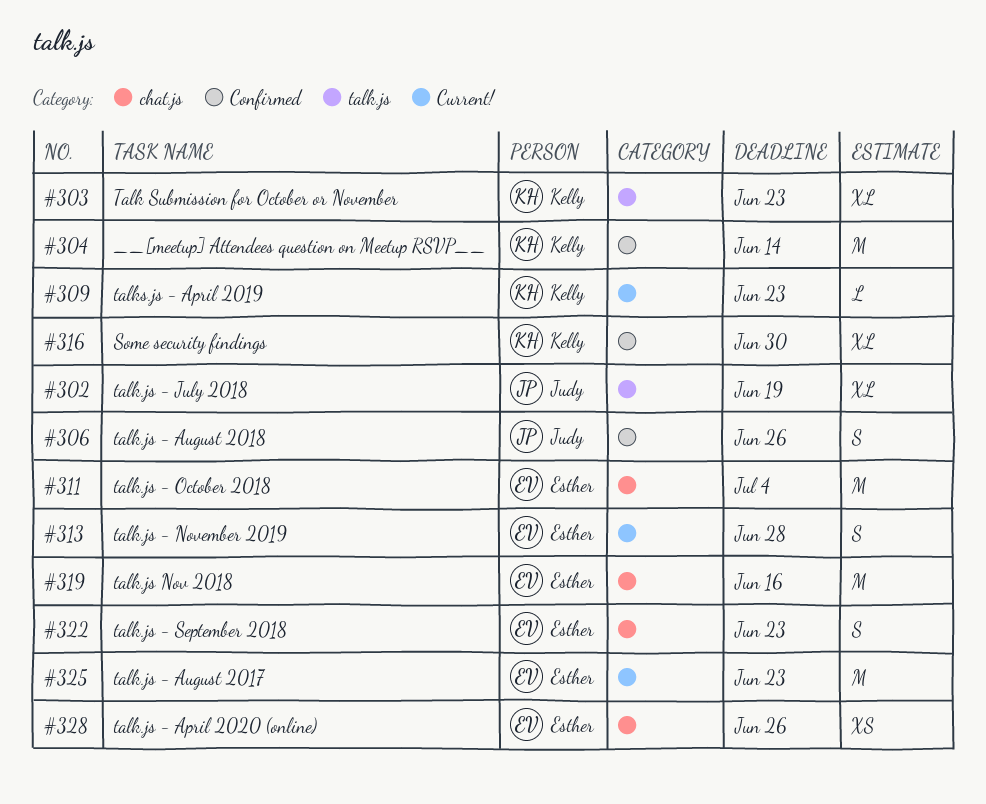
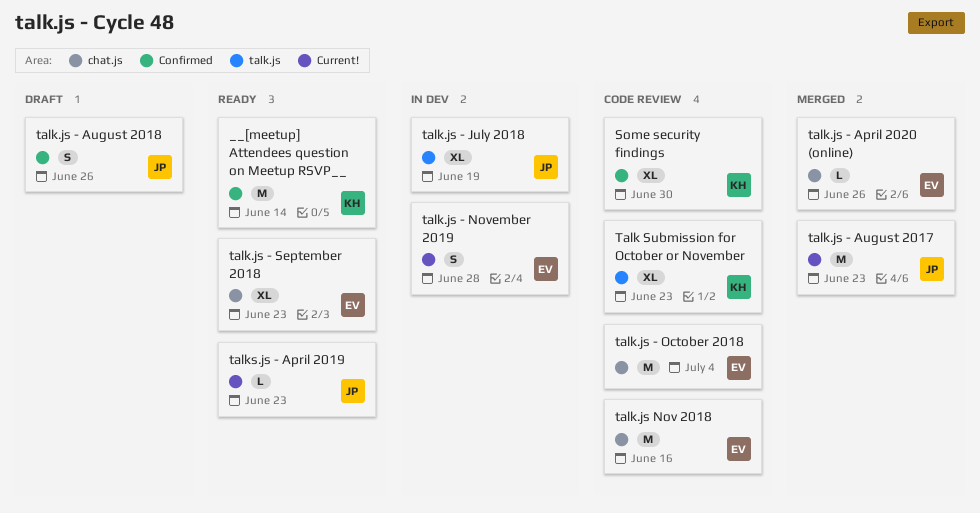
talk.js - April 2020 (online), estimate: XS -> L
talk.js - August 2017, owner: Esther -> Judy
talk.js - September 2018, estimate: S -> XL
talks.js - April 2019, owner: Kelly -> Judy

